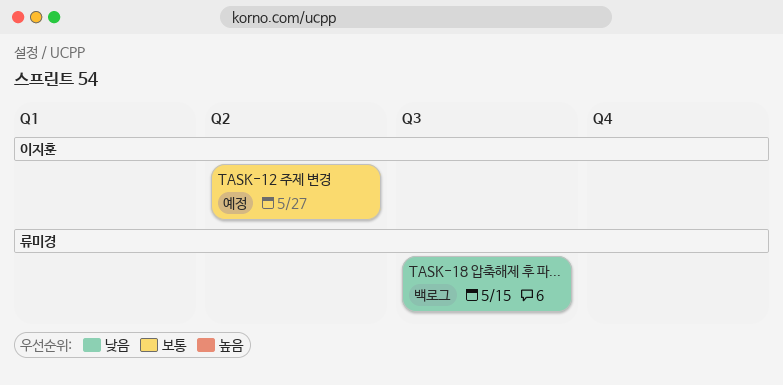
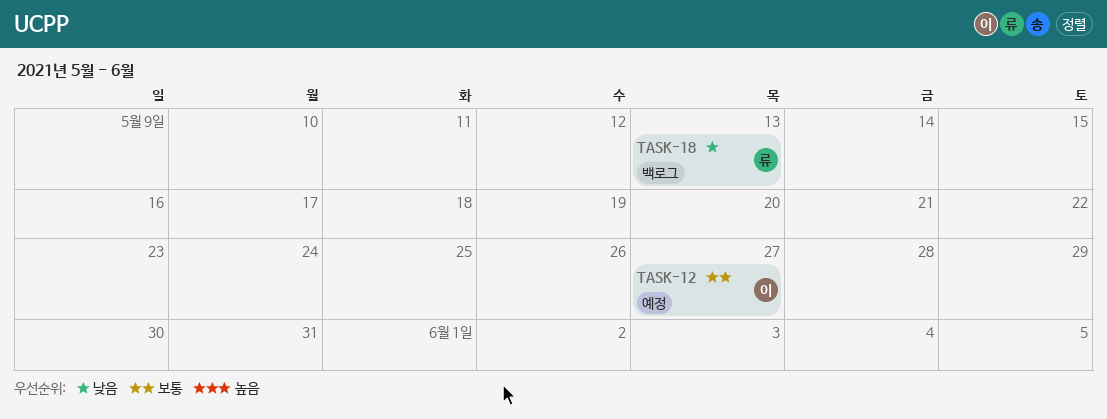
TASK-18, due: May 15 -> May 13

